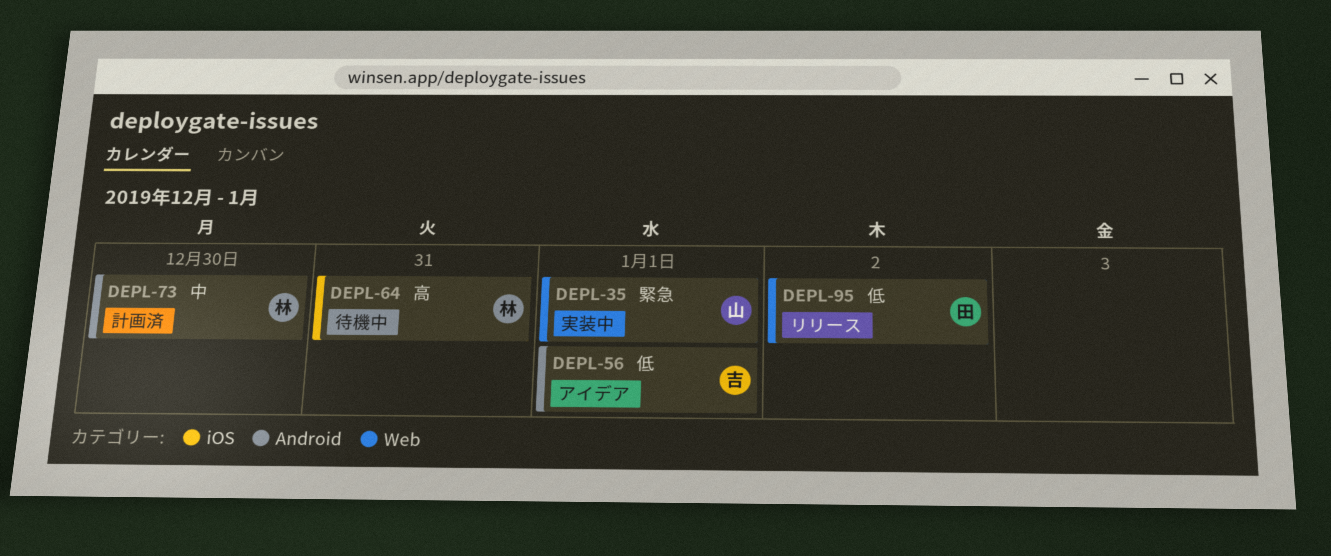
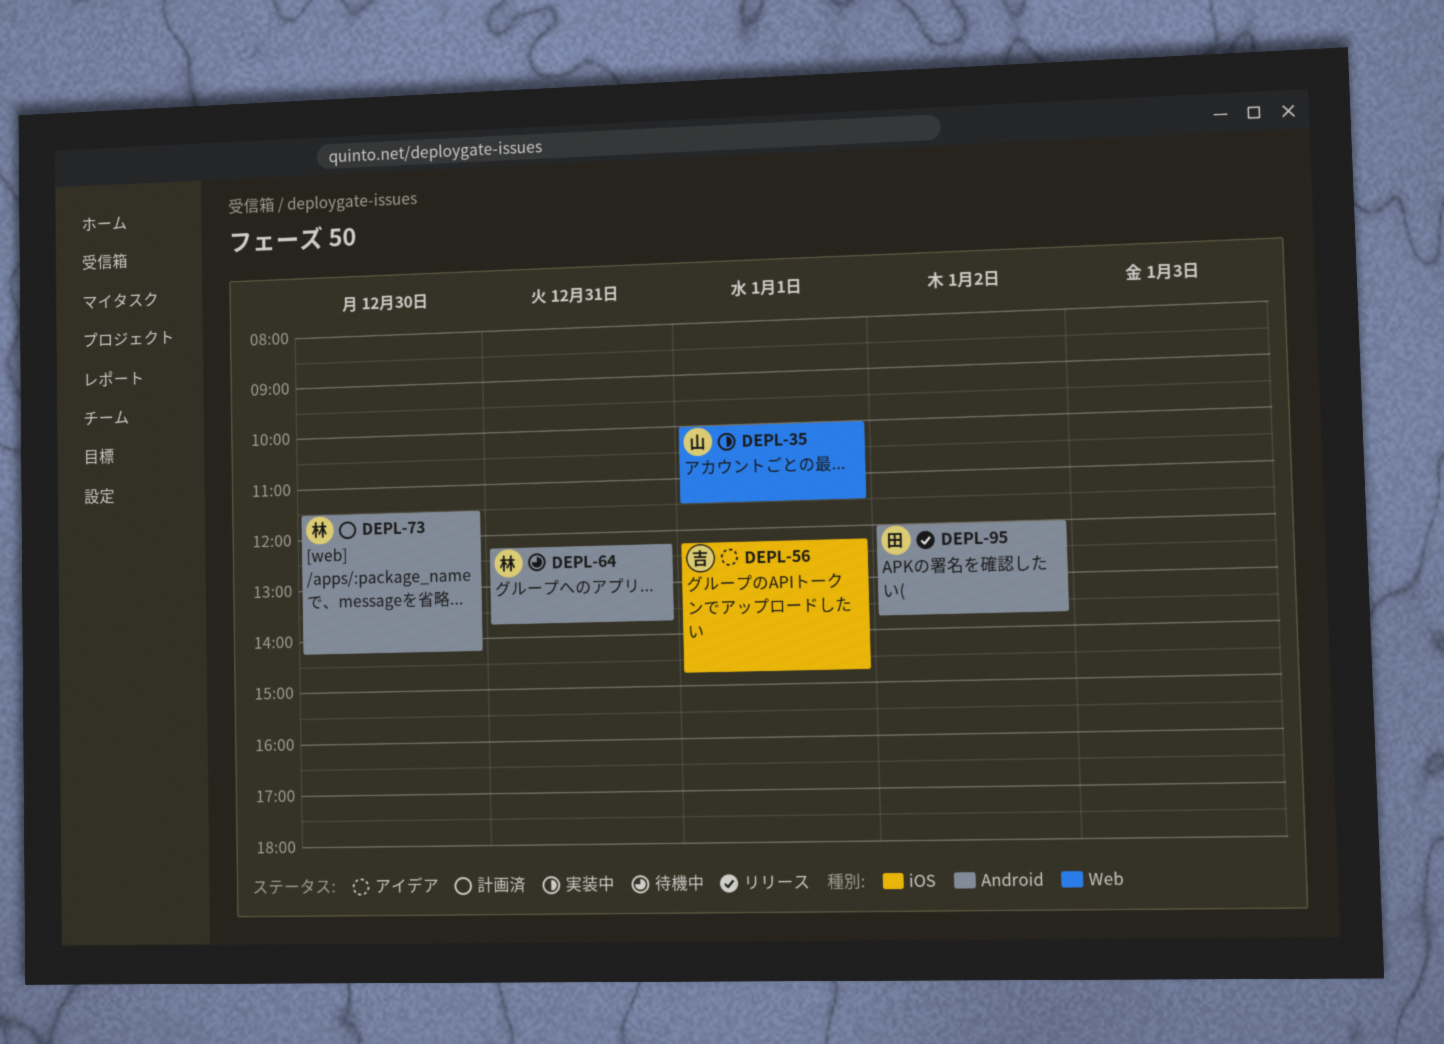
DEPL-56, label: Android -> iOS
DEPL-64, label: iOS -> Android
DEPL-95, label: Web -> Android

